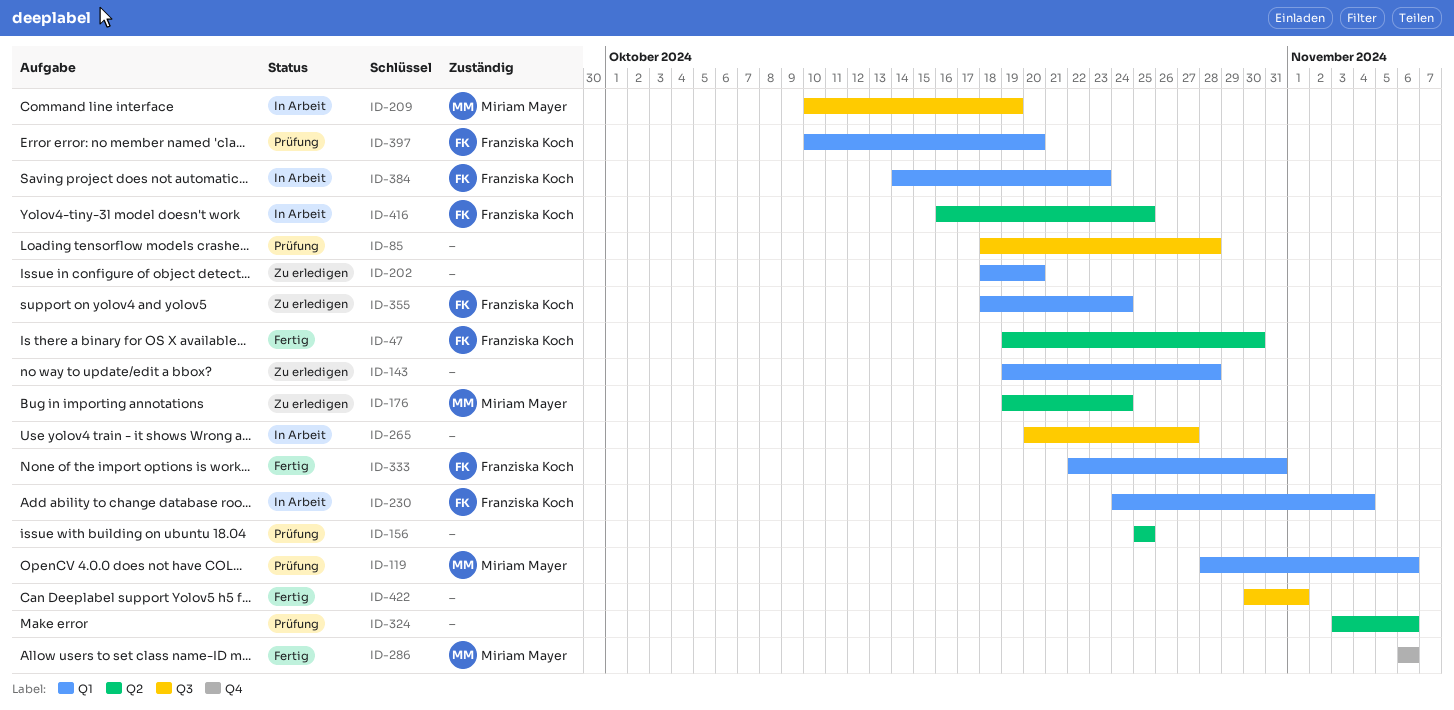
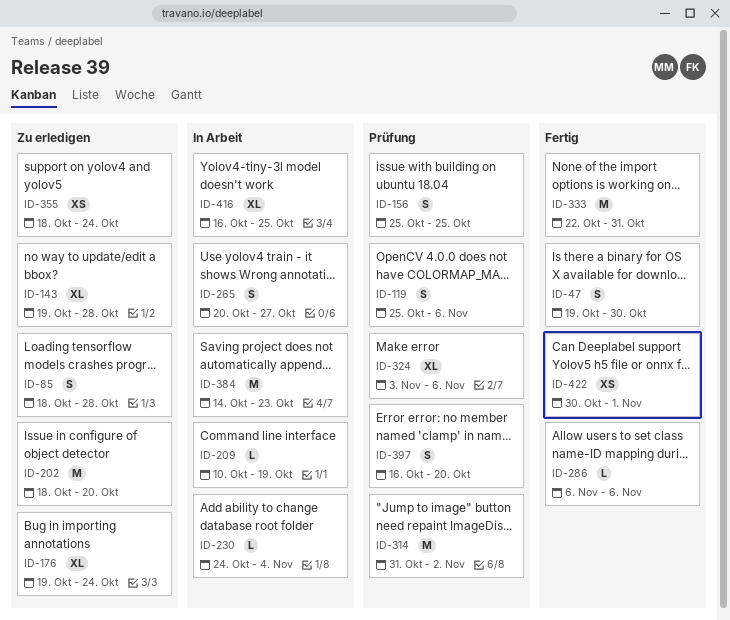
ID-85, status: Prüfung -> Zu erledigen
ID-119, start: Oct 28 -> Oct 25
ID-314: none -> present
ID-397, start: Oct 10 -> Oct 16

